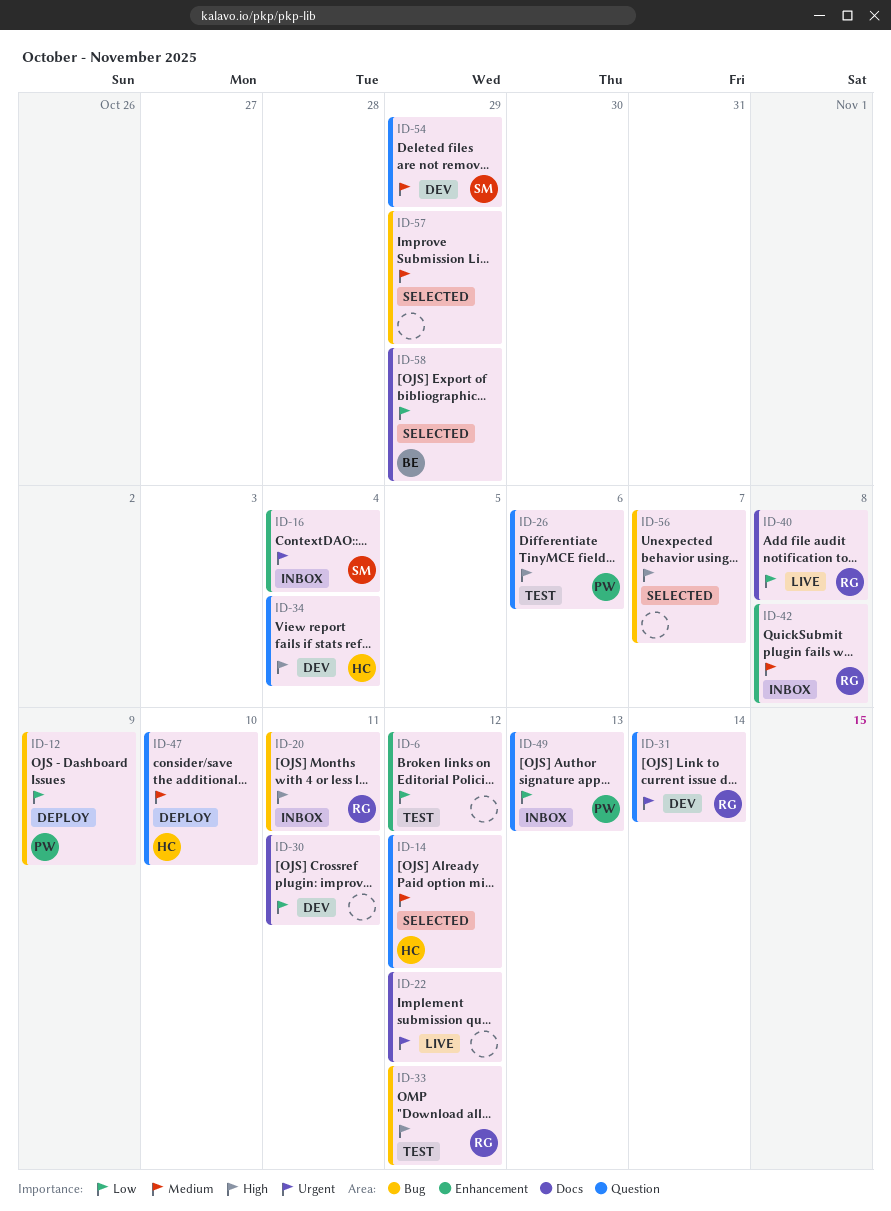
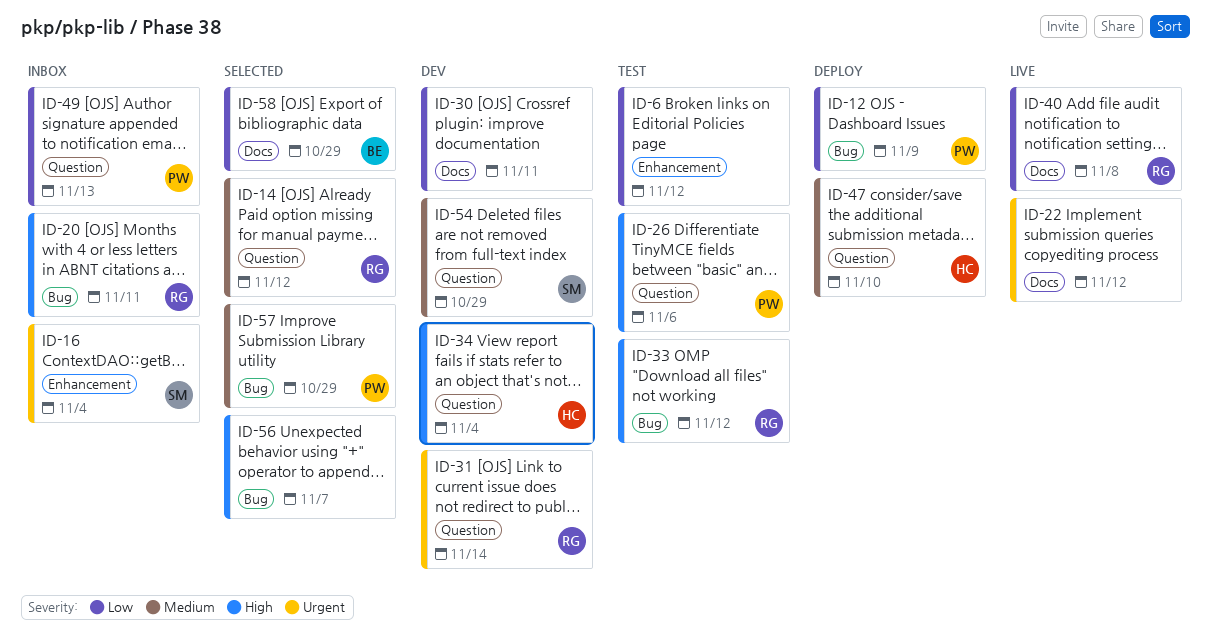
ID-14, owner: HC -> RG
ID-42: present -> none
ID-57, owner: none -> PW

